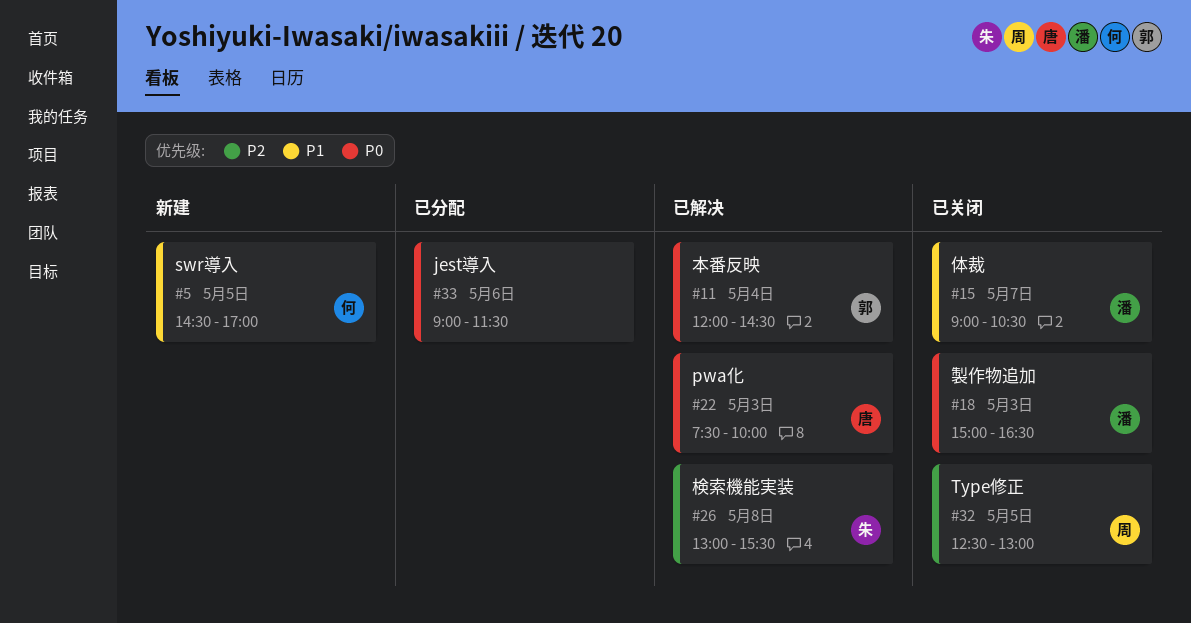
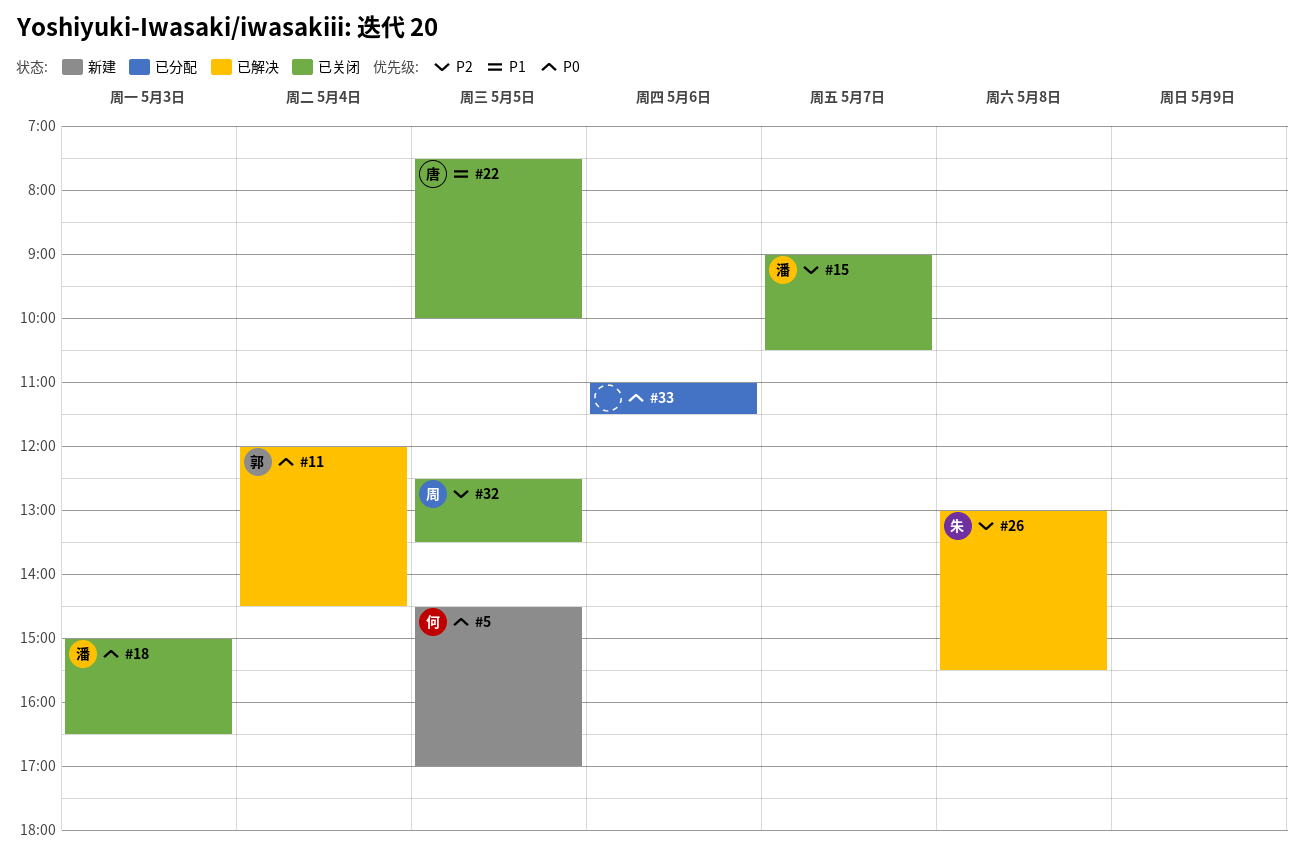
#5, priority: P1 -> P0
#15, priority: P1 -> P2
#22, status: 已解决 -> 已关闭
#22, priority: P0 -> P1
#22, day: May 3 -> May 5
#32, ends: 13:00 -> 13:30
#33, begins: 09:00 -> 11:00

